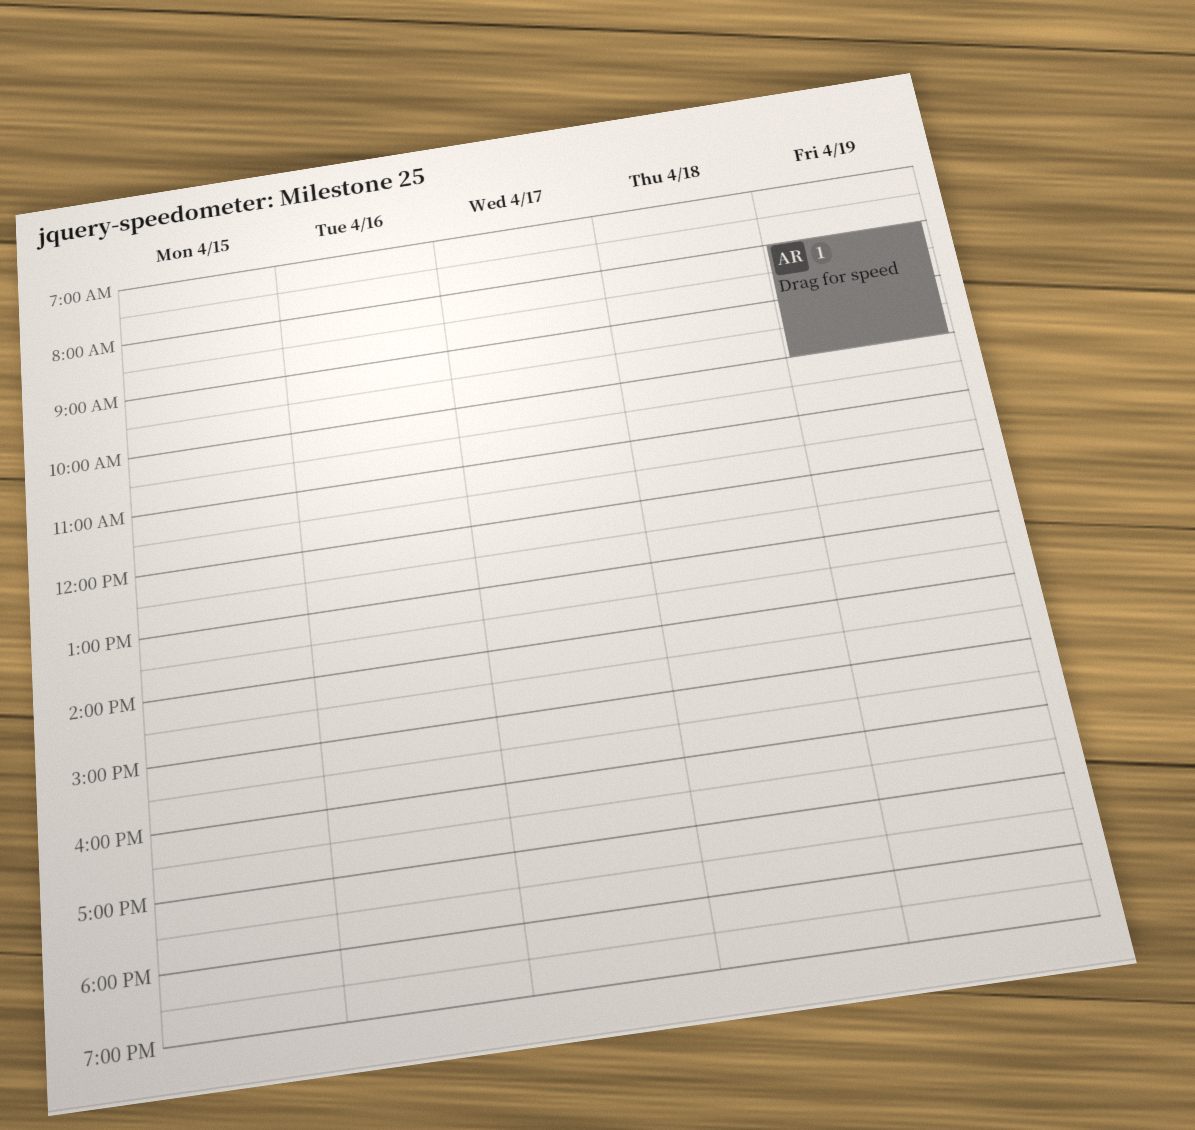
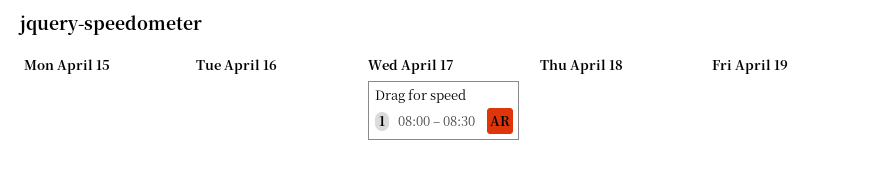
Drag for speed, day: Apr 19 -> Apr 17
Drag for speed, ends: 10:00 -> 08:30

